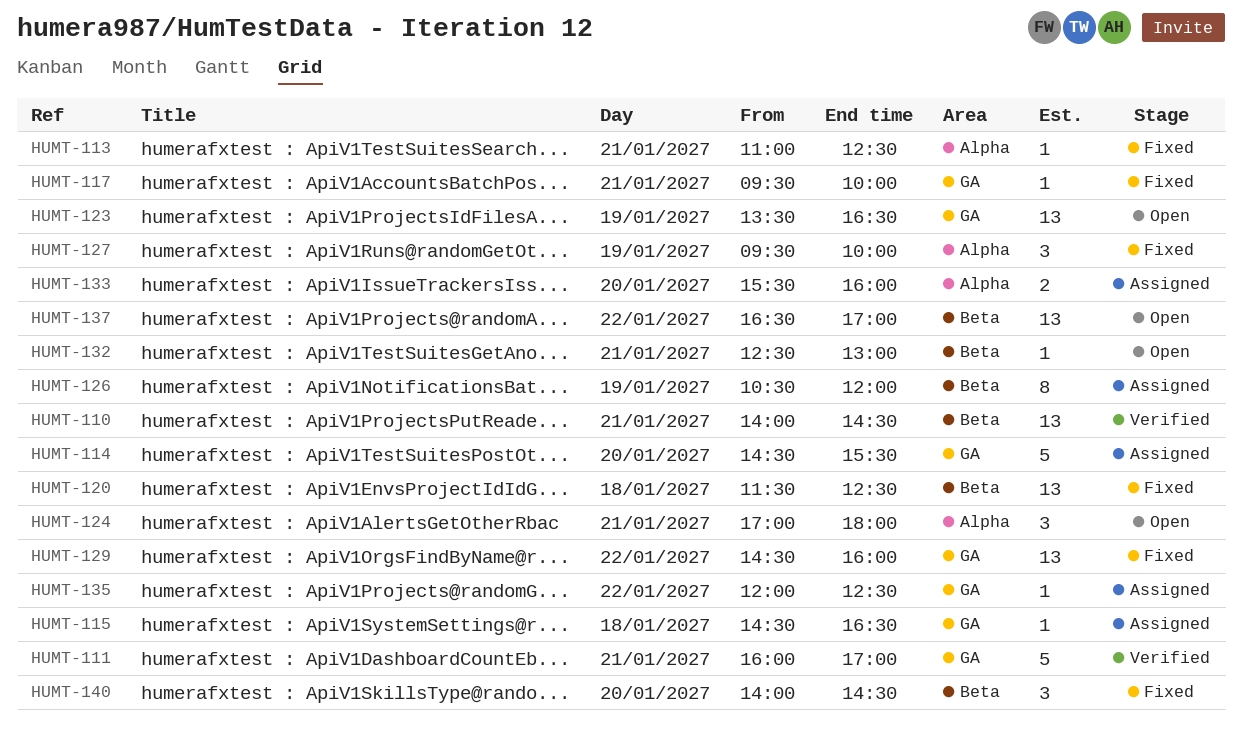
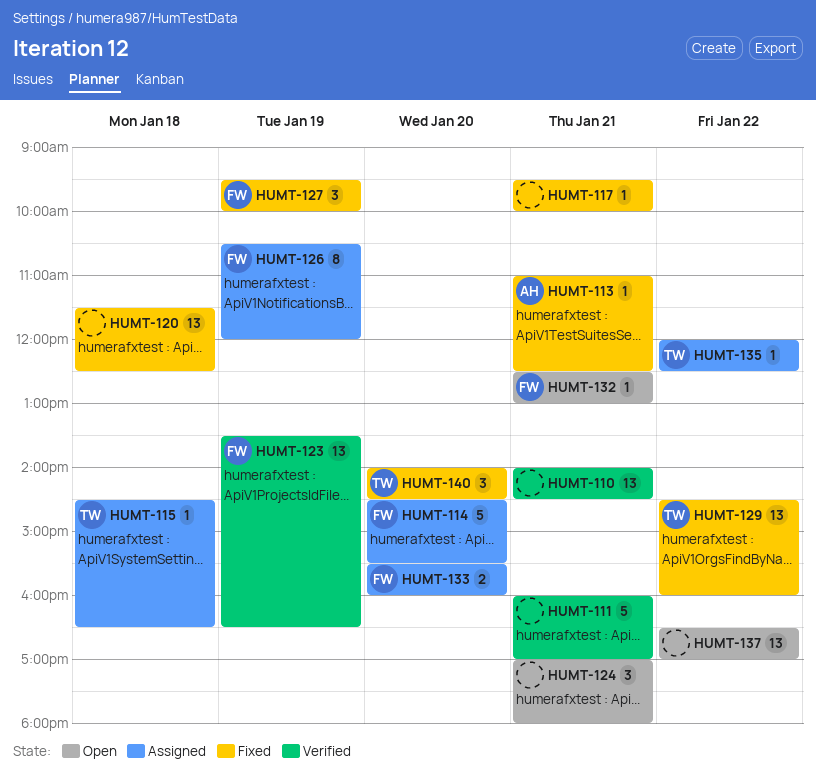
HUMT-123, status: Open -> Verified

